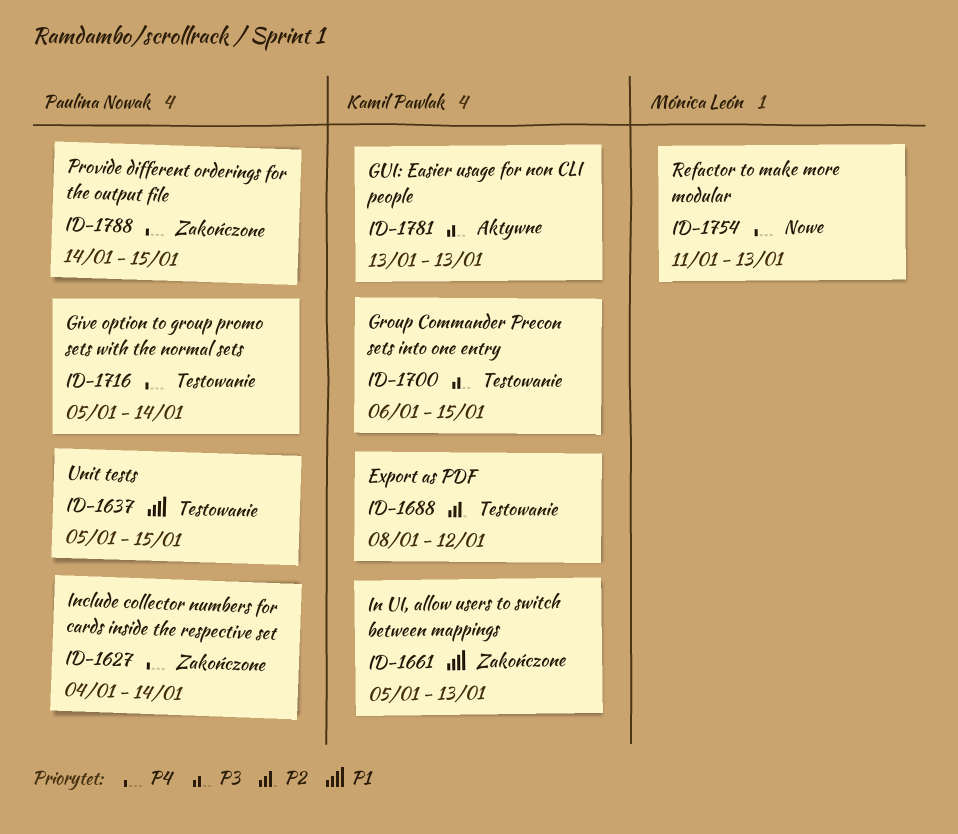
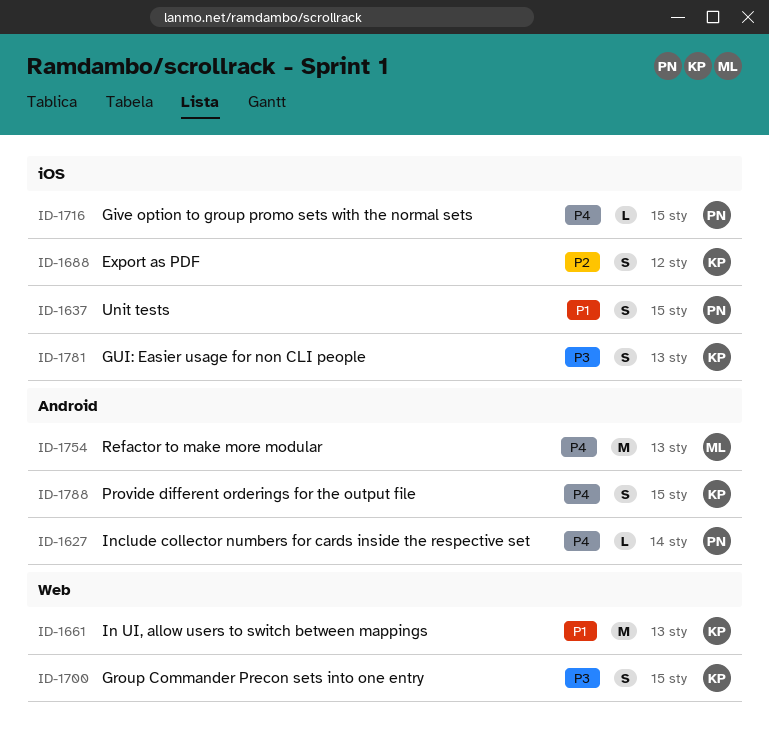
ID-1716, due: Jan 14 -> Jan 15
ID-1788, owner: Paulina Nowak -> Kamil Pawlak

